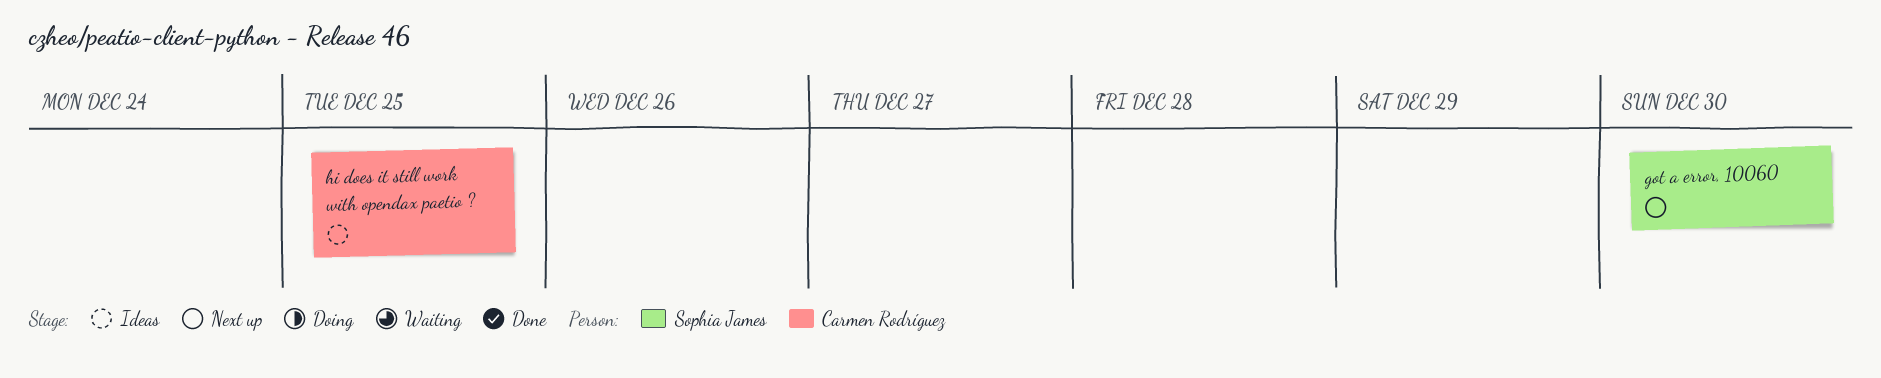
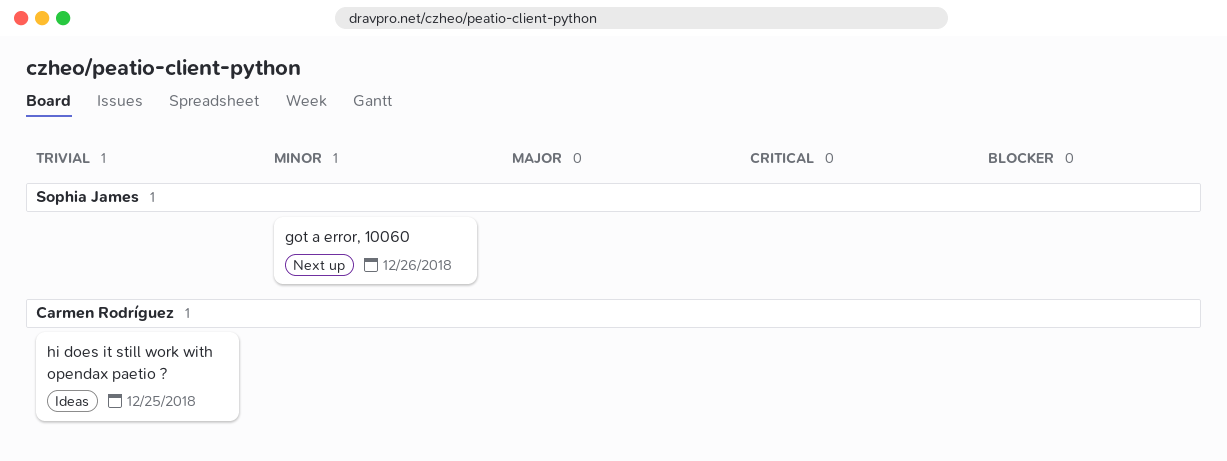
got a error, 10060, due: Dec 30 -> Dec 26

